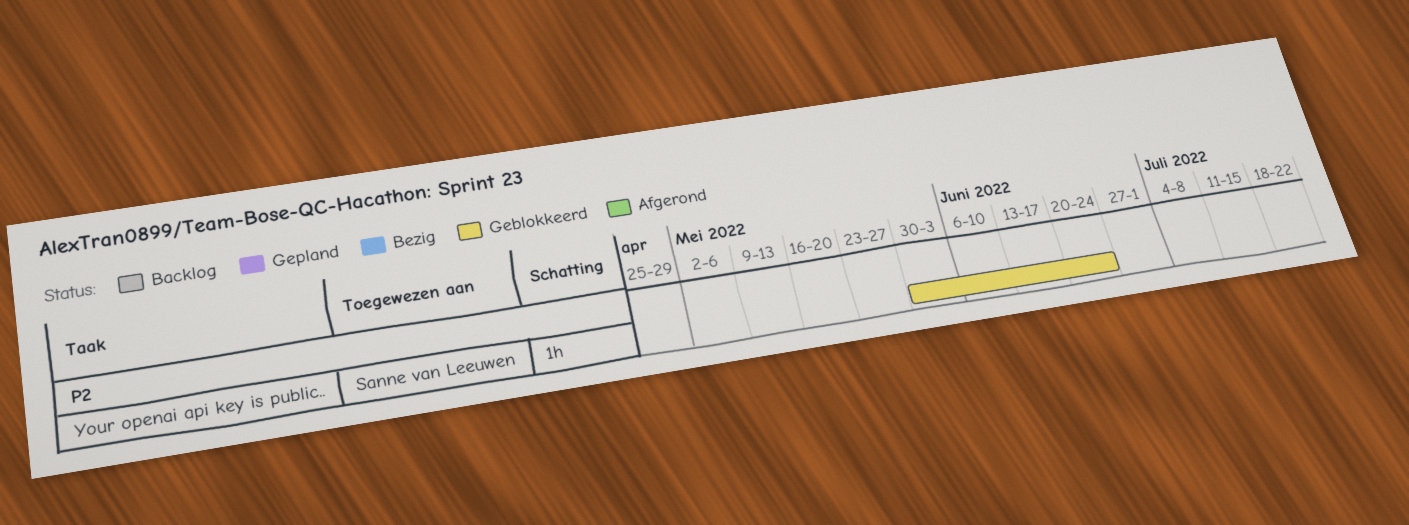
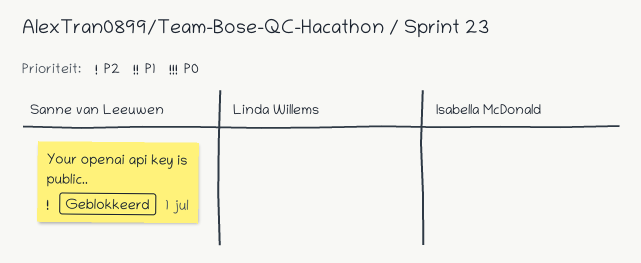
Your openai api key is public.., due: Jun 24 -> Jul 1

